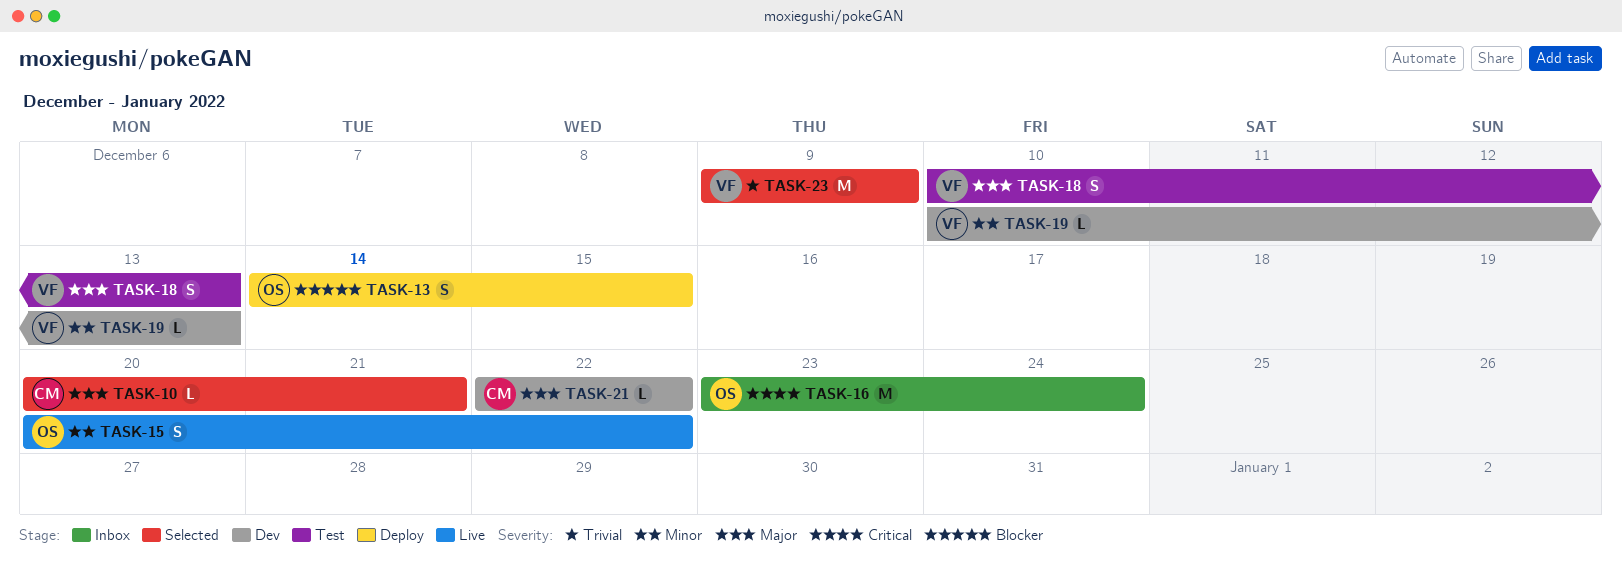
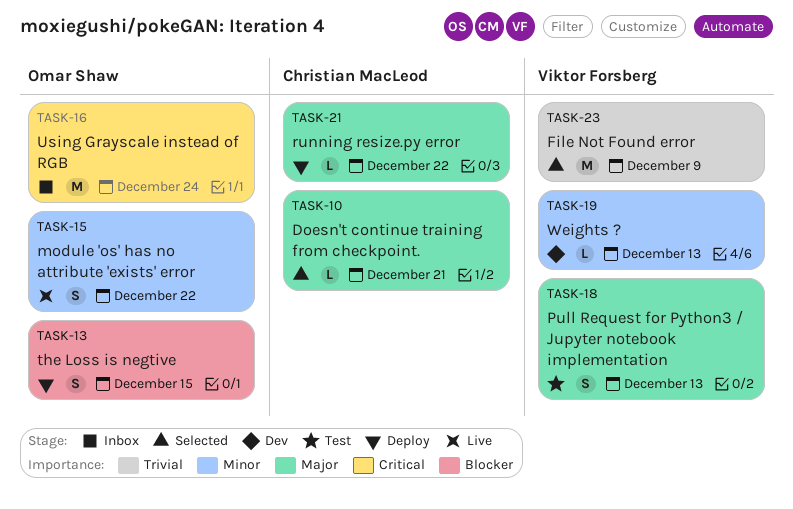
TASK-21, status: Dev -> Deploy

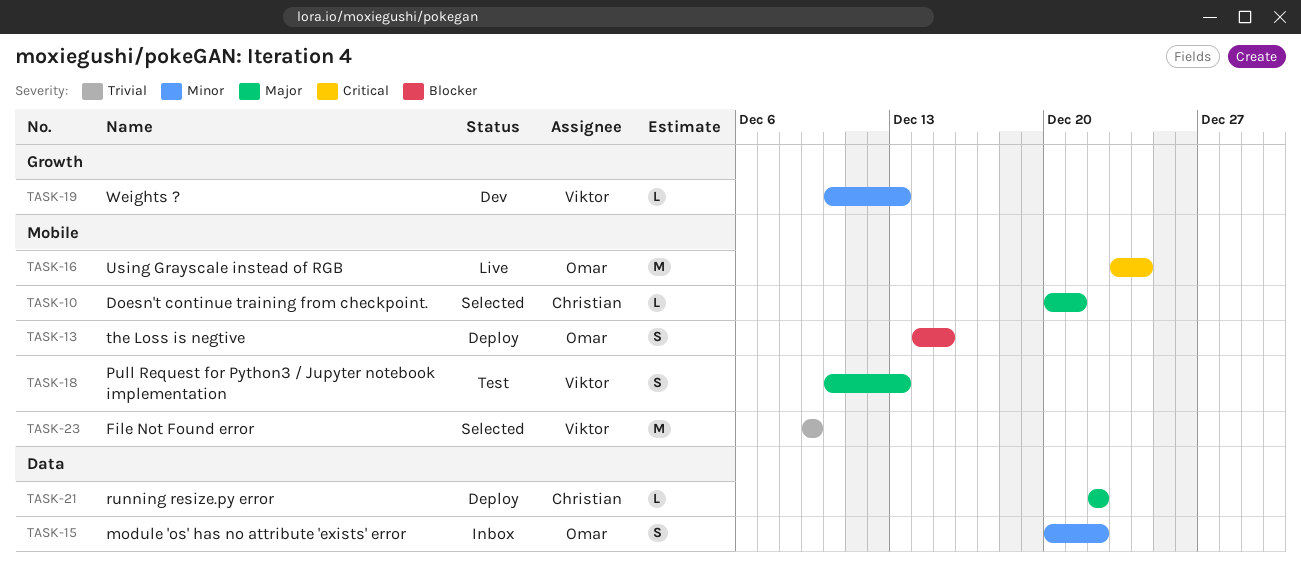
TASK-15, status: Live -> Inbox
TASK-16, status: Inbox -> Live

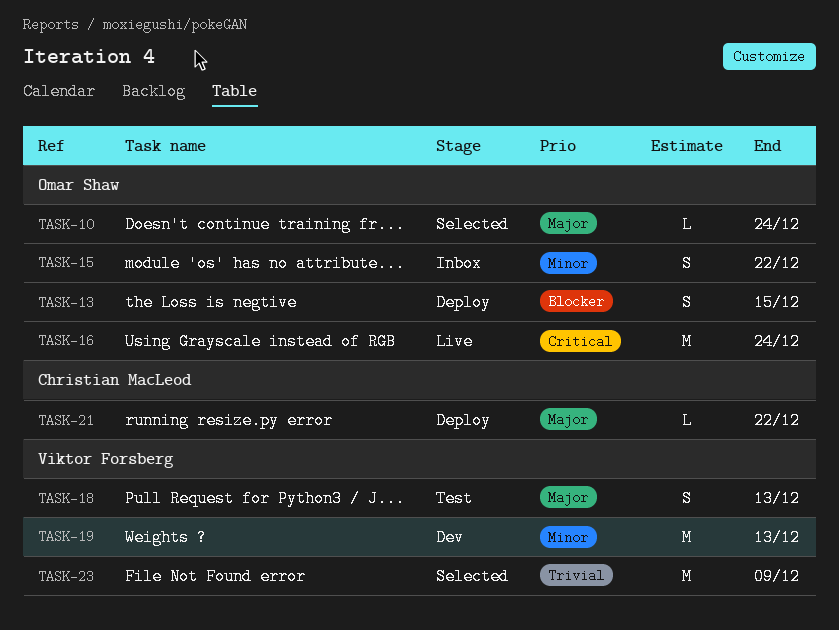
TASK-10, owner: Christian MacLeod -> Omar Shaw
TASK-10, due: Dec 21 -> Dec 24
TASK-19, estimate: L -> M

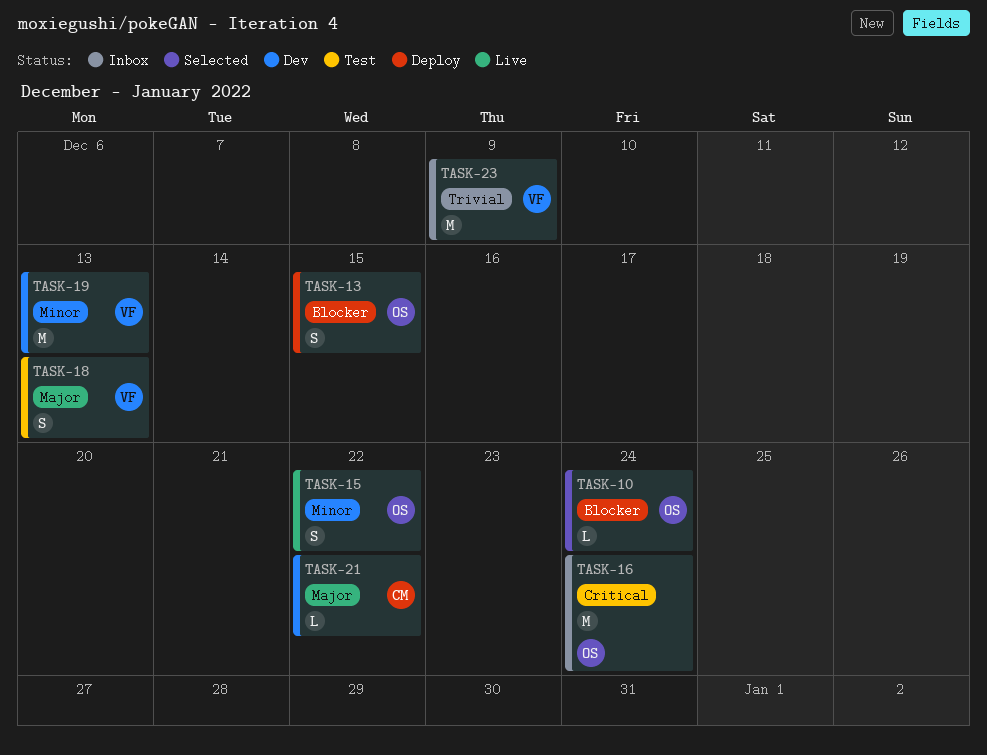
TASK-10, priority: Major -> Blocker
TASK-15, status: Inbox -> Live
TASK-16, status: Live -> Inbox
TASK-21, status: Deploy -> Dev
TASK-23, status: Selected -> Inbox

